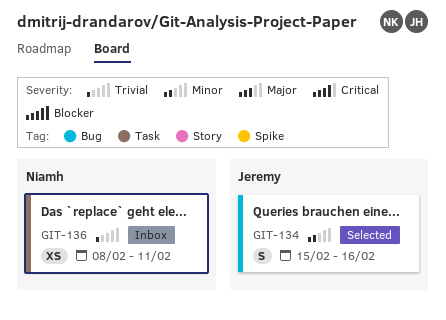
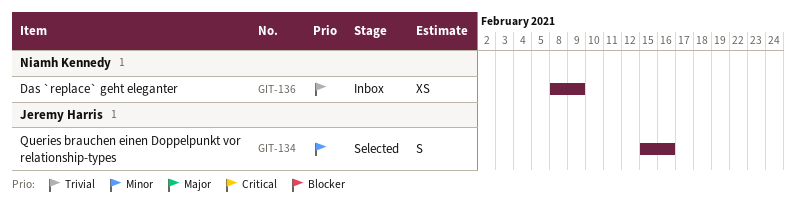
GIT-136, due: Feb 11 -> Feb 9

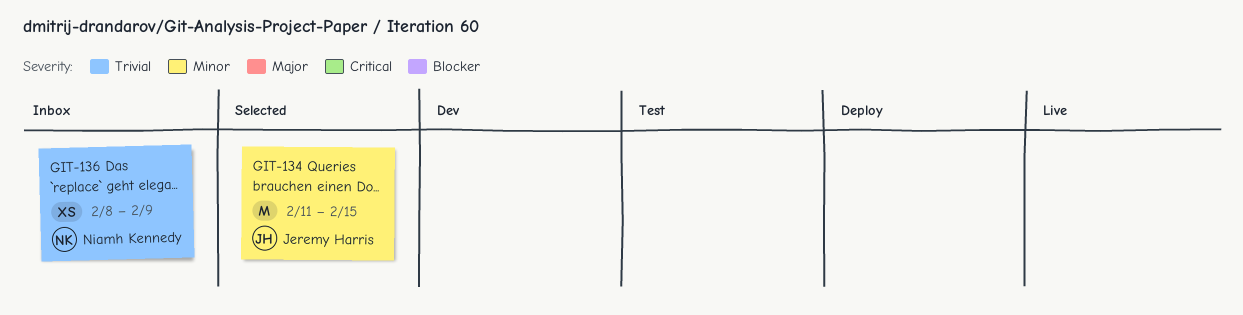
GIT-134, estimate: S -> M
GIT-134, start: Feb 15 -> Feb 11
GIT-134, due: Feb 16 -> Feb 15

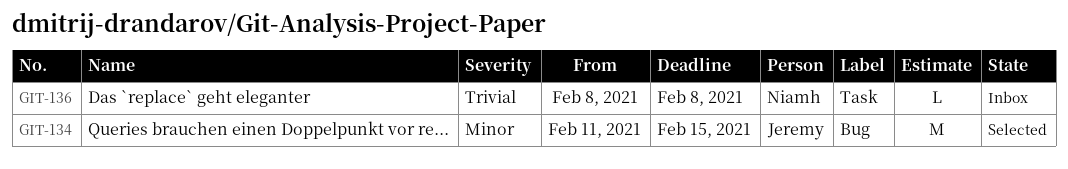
GIT-136, estimate: XS -> L
GIT-136, due: Feb 9 -> Feb 8

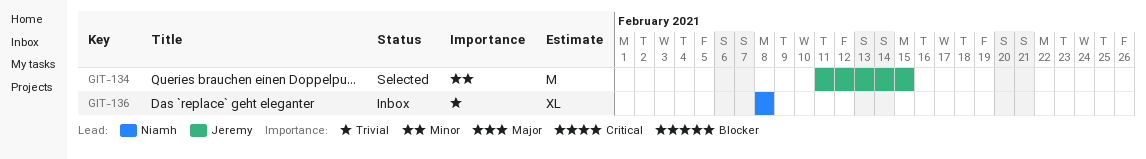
GIT-136, estimate: L -> XL

